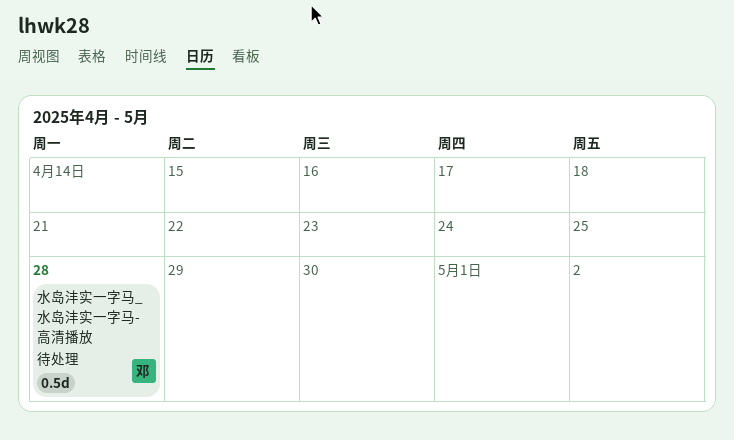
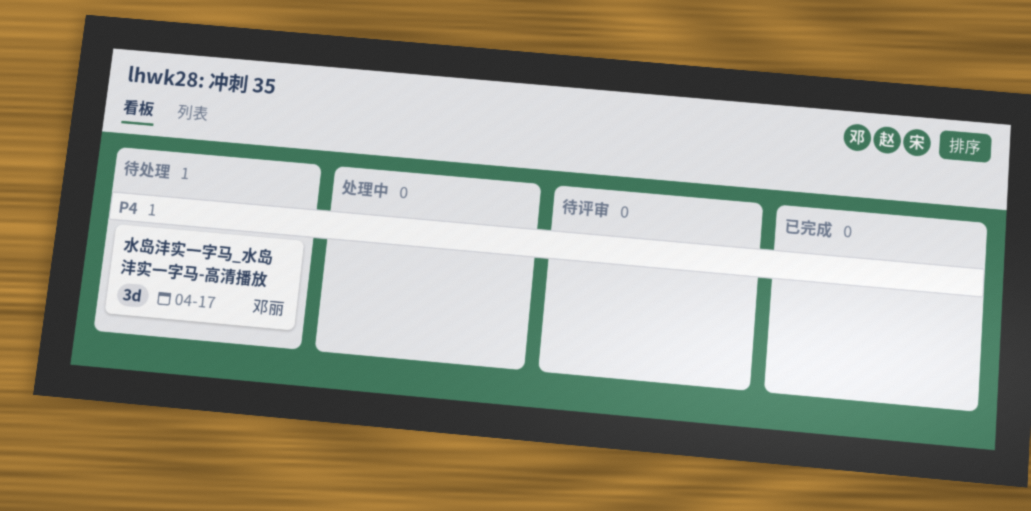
水岛沣实一字马_水岛沣实一字马-高清播放, estimate: 0.5d -> 3d
水岛沣实一字马_水岛沣实一字马-高清播放, due: Apr 28 -> Apr 17

